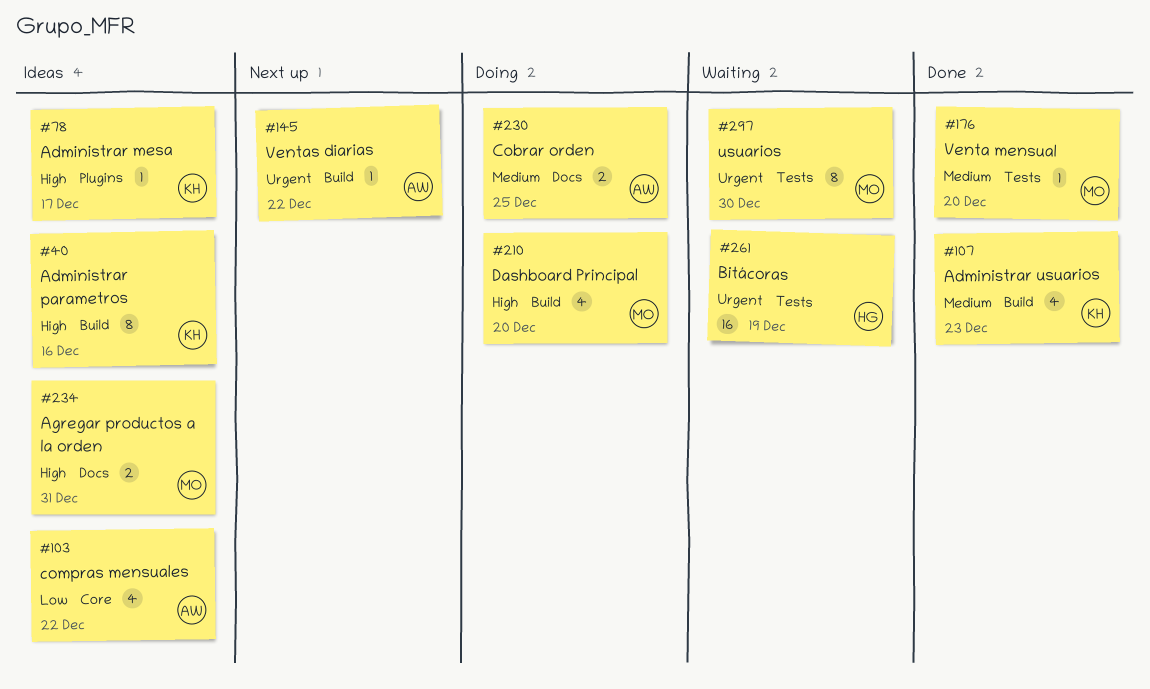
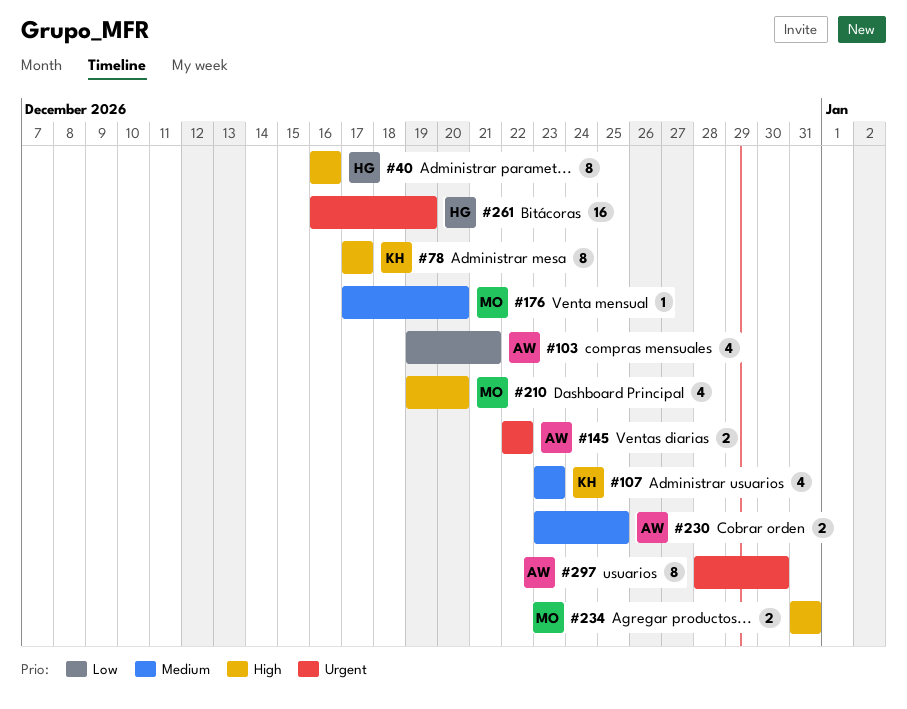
#40, owner: KH -> HG
#78, estimate: 1 -> 8
#103, due: Dec 22 -> Dec 21
#145, estimate: 1 -> 2
#297, owner: MO -> AW

